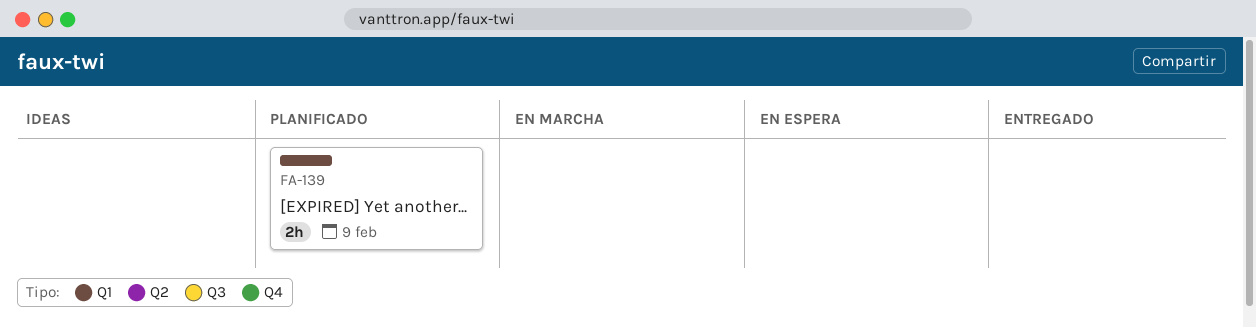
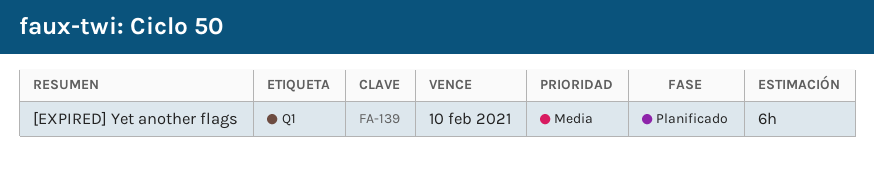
FA-139, estimate: 2h -> 6h
FA-139, due: Feb 9 -> Feb 10

